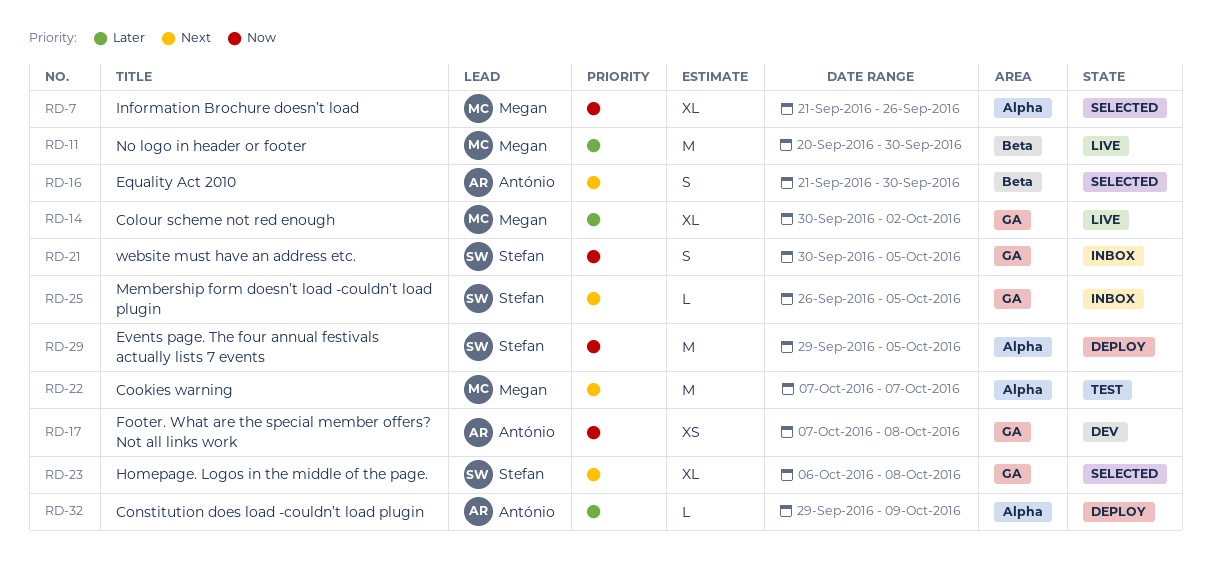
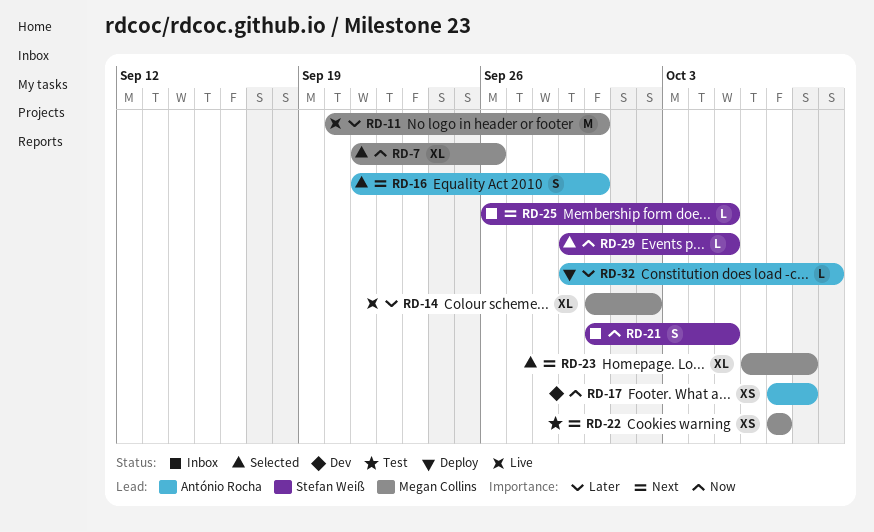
RD-22, estimate: M -> XS
RD-23, owner: Stefan Weiß -> Megan Collins
RD-29, status: Deploy -> Selected
RD-29, estimate: M -> L

